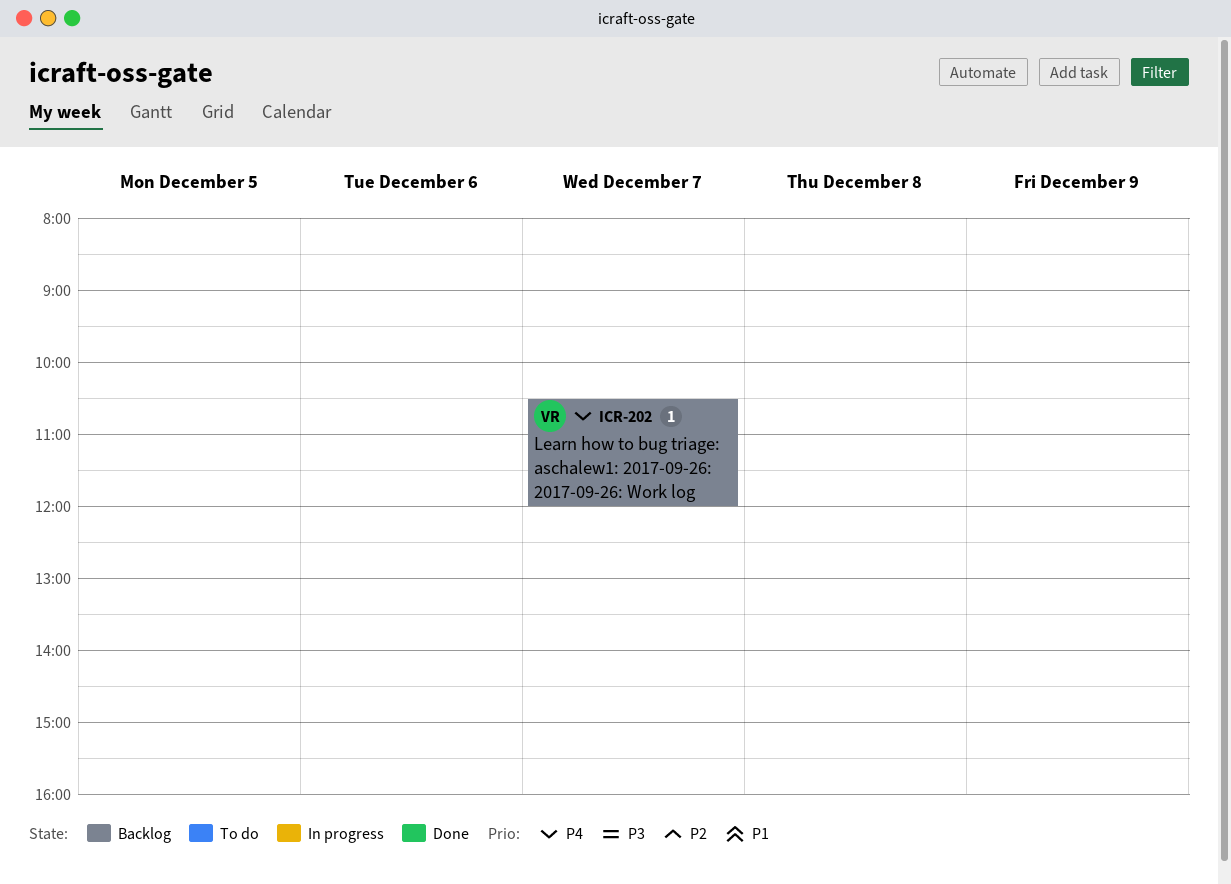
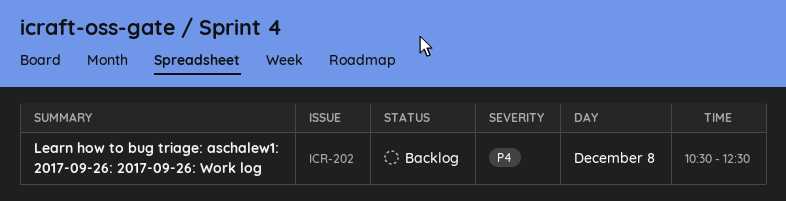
ICR-202, day: Dec 7 -> Dec 8
ICR-202, ends: 12:00 -> 12:30

